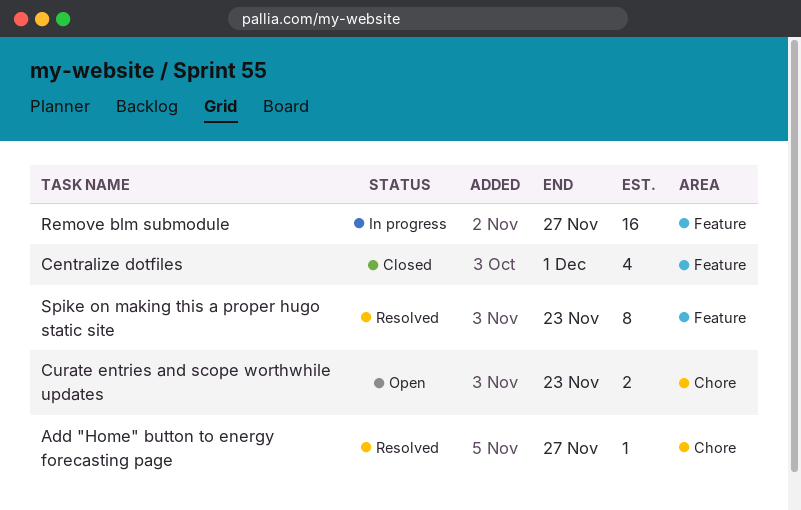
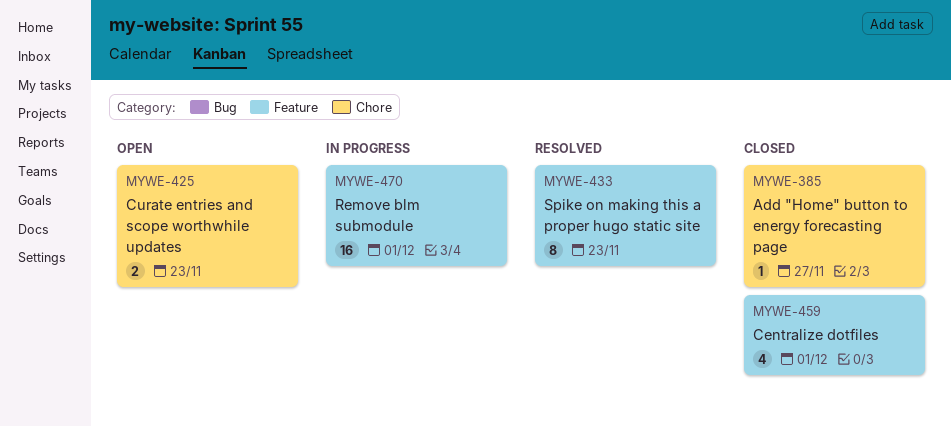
Add "Home" button to energy forecasting page, status: Resolved -> Closed
Remove blm submodule, due: Nov 27 -> Dec 1

